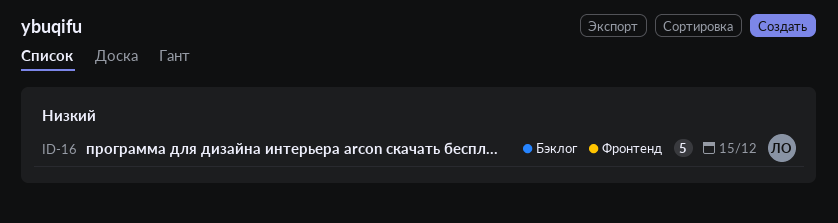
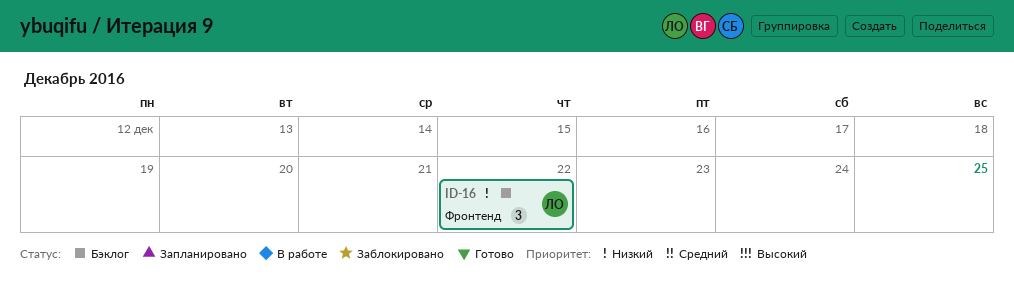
ID-16, estimate: 5 -> 3
ID-16, due: Dec 15 -> Dec 22

